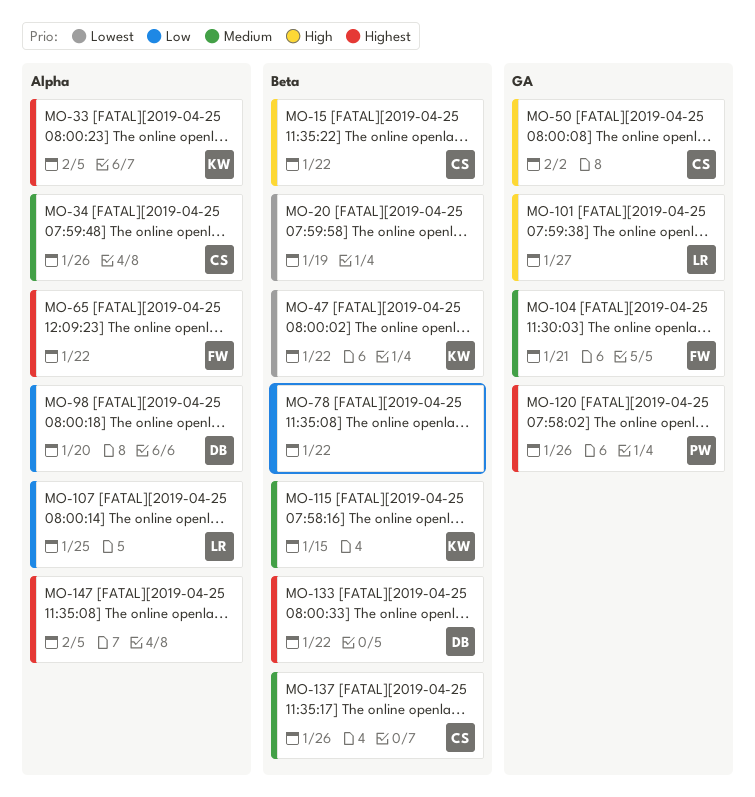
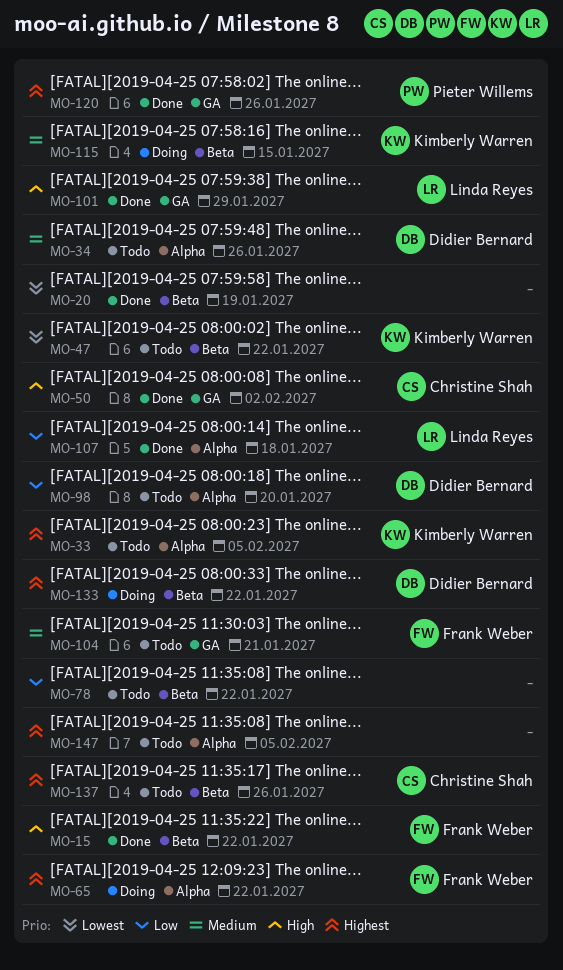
MO-15, owner: Christine Shah -> Frank Weber
MO-34, owner: Christine Shah -> Didier Bernard
MO-101, due: Jan 27 -> Jan 29
MO-107, due: Jan 25 -> Jan 18
MO-137, priority: Medium -> Highest

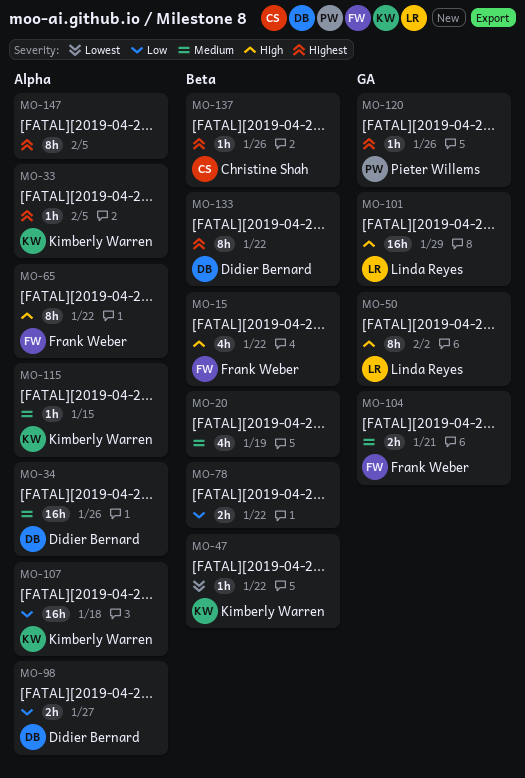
MO-20, priority: Lowest -> Medium
MO-50, owner: Christine Shah -> Linda Reyes
MO-65, priority: Highest -> High
MO-98, due: Jan 20 -> Jan 27
MO-107, owner: Linda Reyes -> Kimberly Warren
MO-115, label: Beta -> Alpha

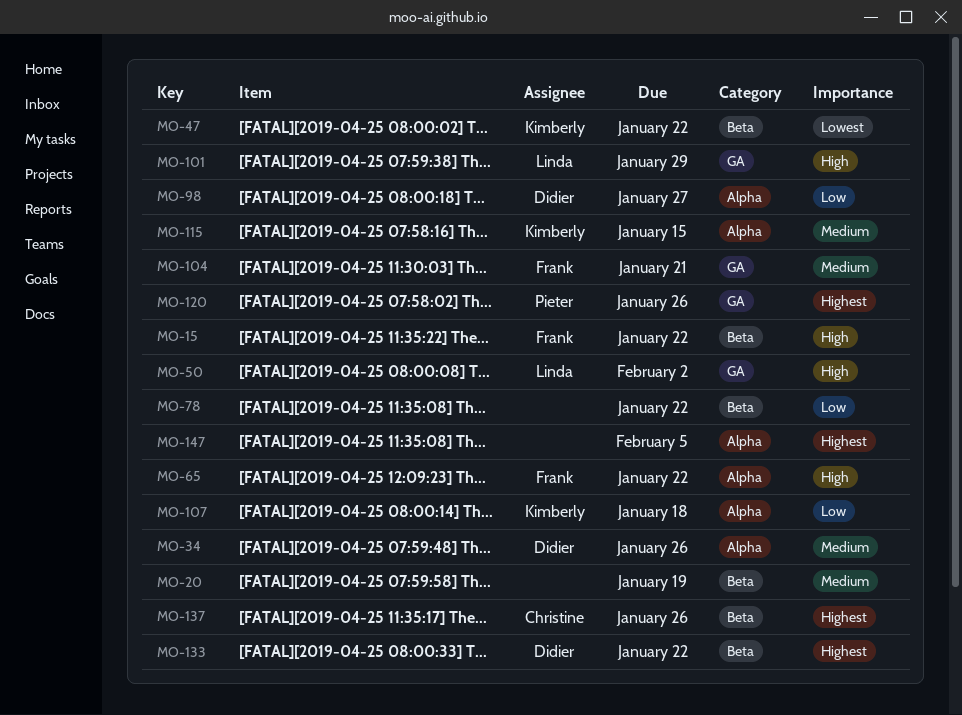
MO-33: present -> none

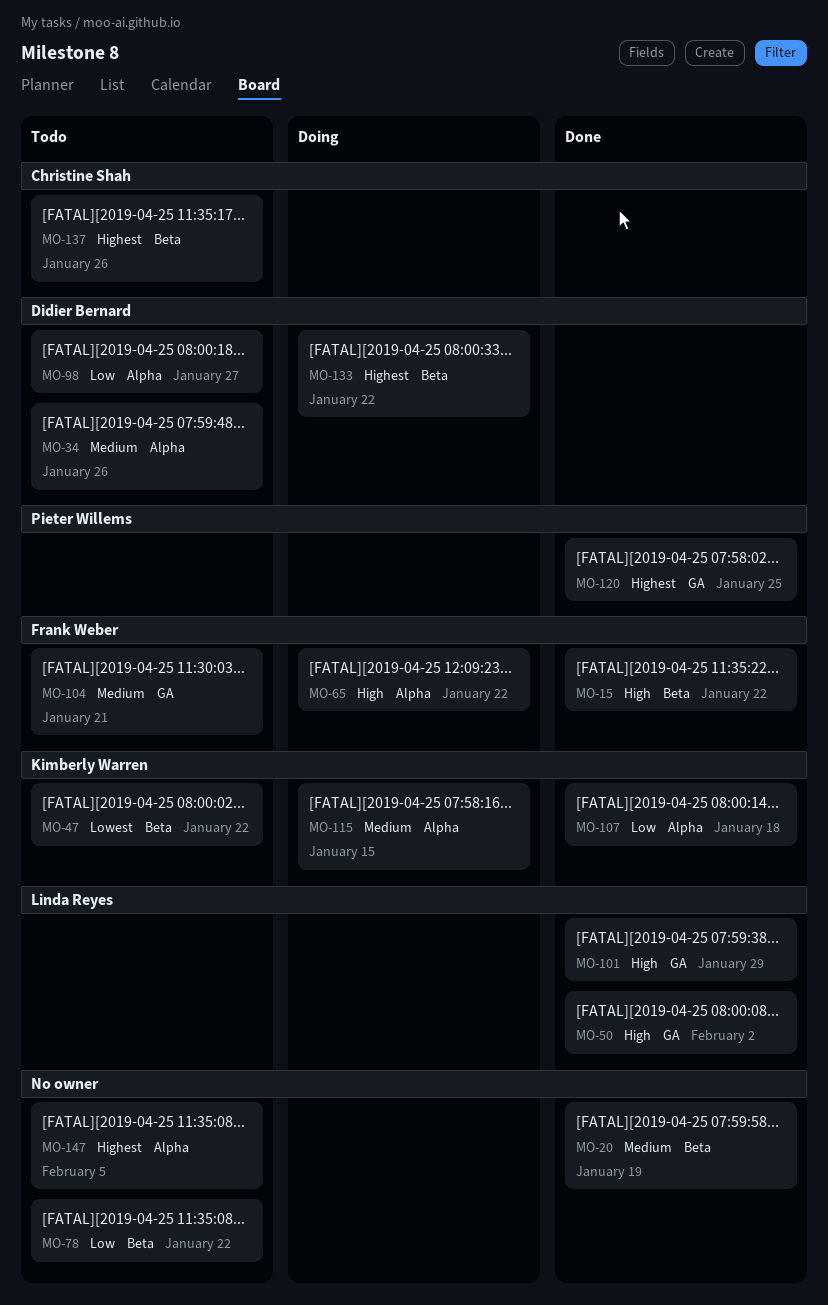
MO-120, due: Jan 26 -> Jan 25

